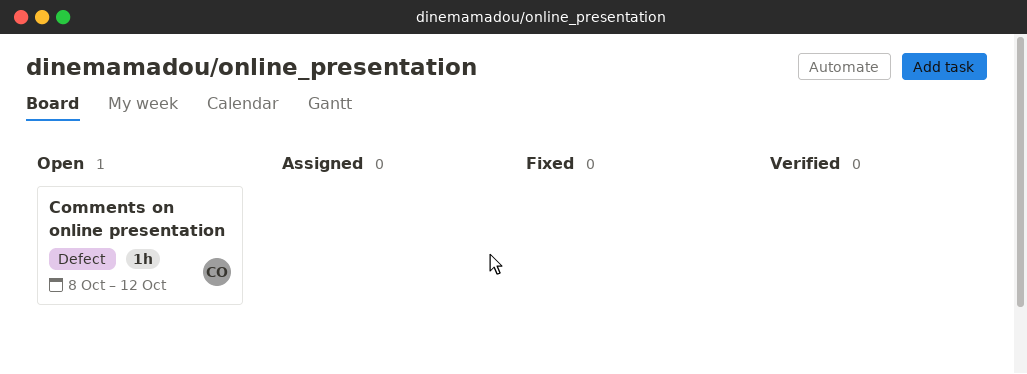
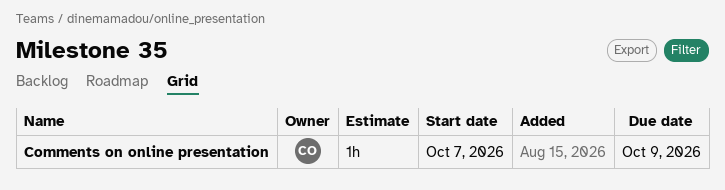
Comments on online presentation, start: Oct 8 -> Oct 7
Comments on online presentation, due: Oct 12 -> Oct 9

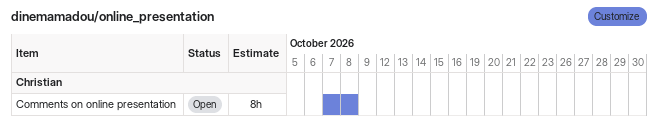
Comments on online presentation, estimate: 1h -> 8h
Comments on online presentation, due: Oct 9 -> Oct 8

